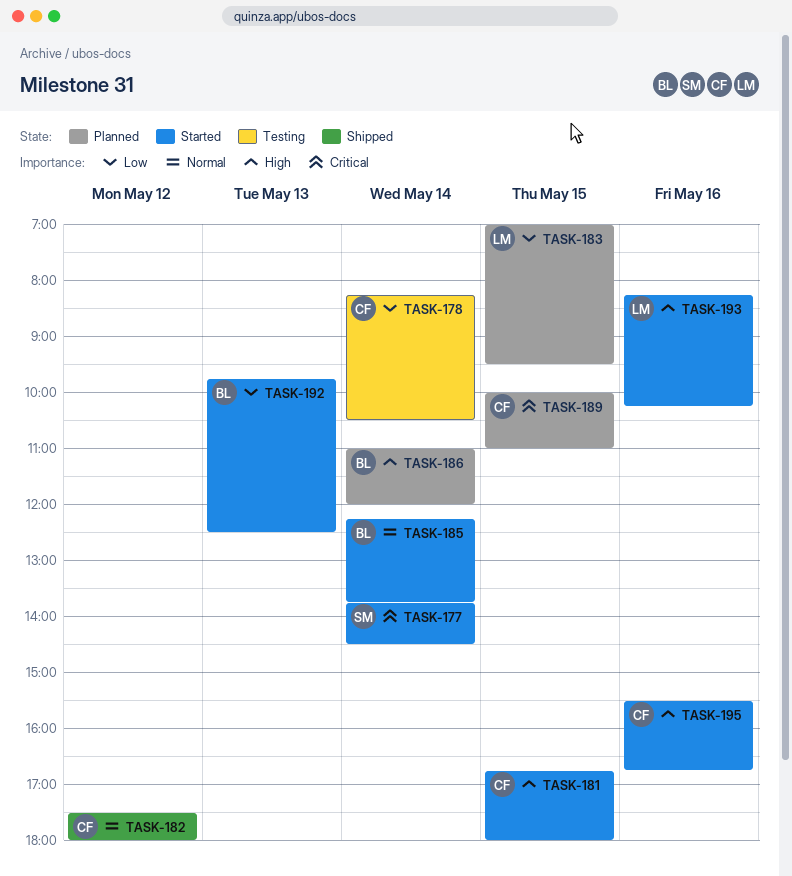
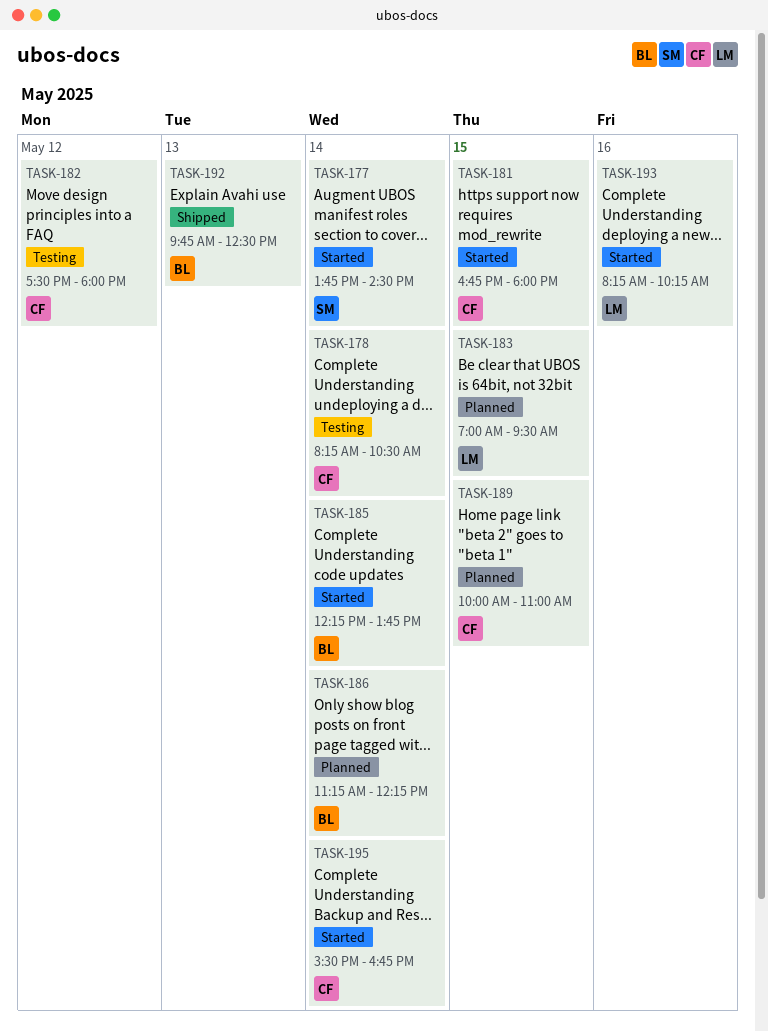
TASK-182, status: Shipped -> Testing
TASK-186, begins: 11:00 -> 11:15
TASK-186, ends: 12:00 -> 12:15
TASK-192, status: Started -> Shipped
TASK-195, day: May 16 -> May 14

